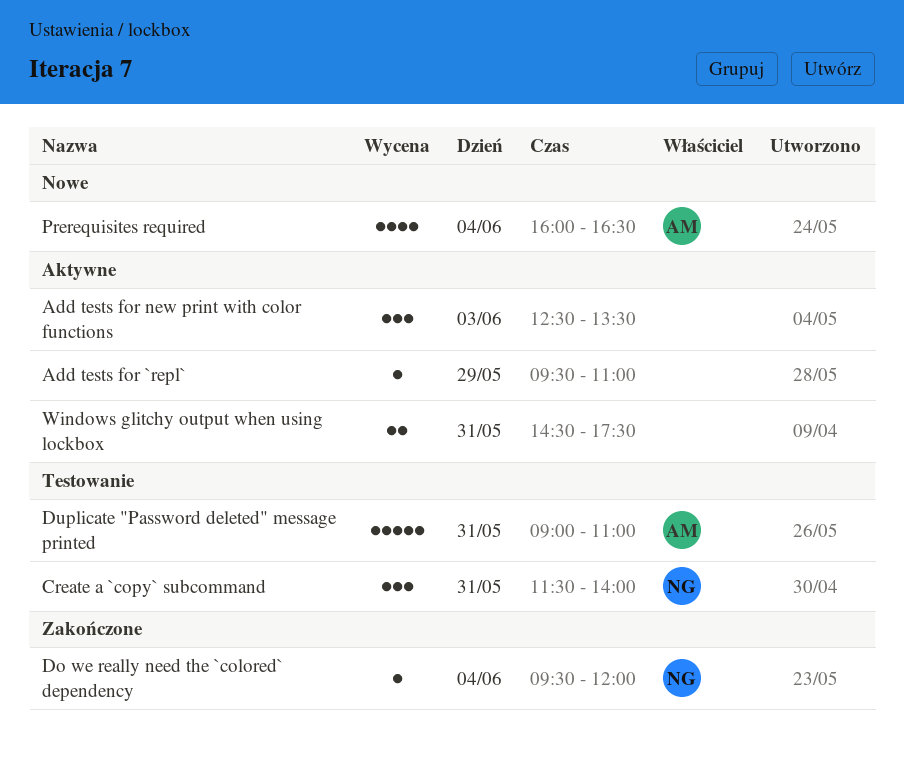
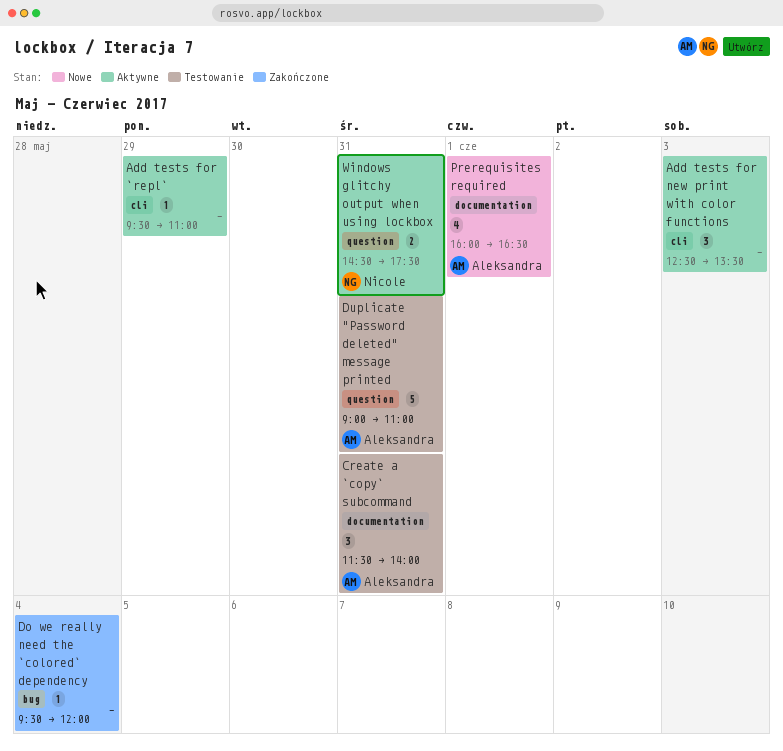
Create a `copy` subcommand, owner: Nicole -> Aleksandra
Do we really need the `colored` dependency, owner: Nicole -> none
Prerequisites required, day: Jun 4 -> Jun 1
Windows glitchy output when using lockbox, owner: none -> Nicole

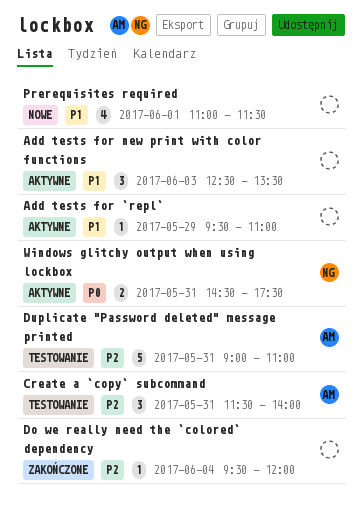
Prerequisites required, owner: Aleksandra -> none
Prerequisites required, begins: 16:00 -> 11:00
Prerequisites required, ends: 16:30 -> 11:30

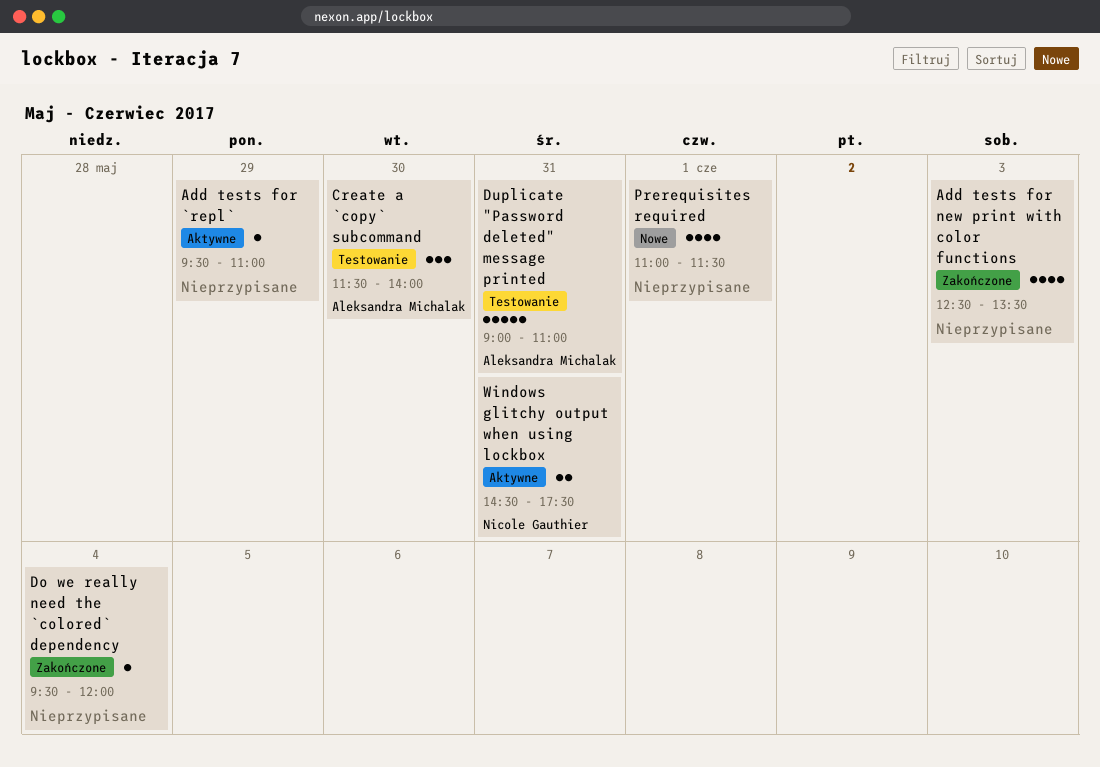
Add tests for new print with color functions, status: Aktywne -> Zakończone
Add tests for new print with color functions, estimate: 3 -> 4
Create a `copy` subcommand, day: May 31 -> May 30

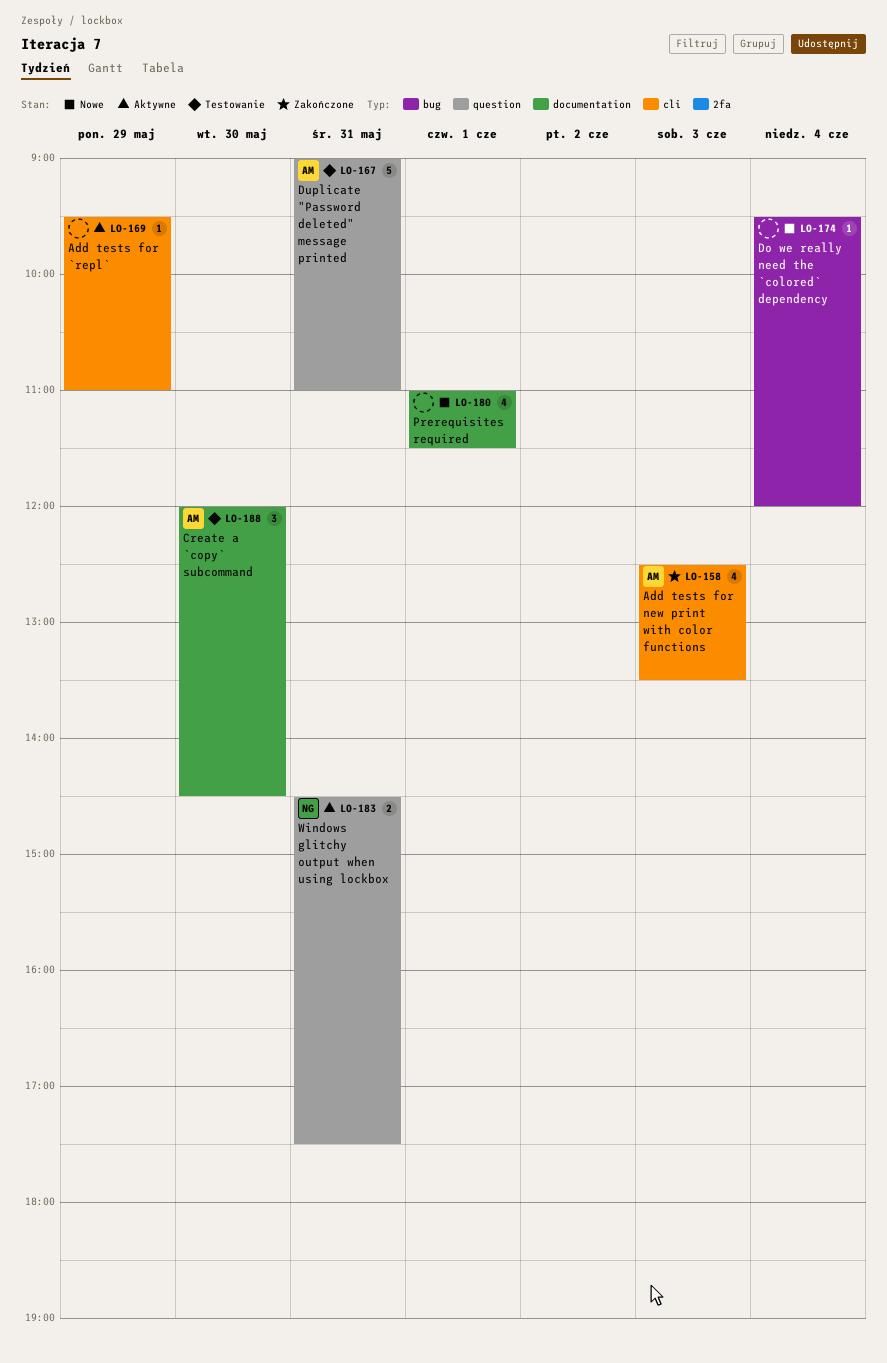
Add tests for new print with color functions, owner: none -> Aleksandra Michalak
Create a `copy` subcommand, begins: 11:30 -> 12:00
Create a `copy` subcommand, ends: 14:00 -> 14:30
Do we really need the `colored` dependency, status: Zakończone -> Nowe

